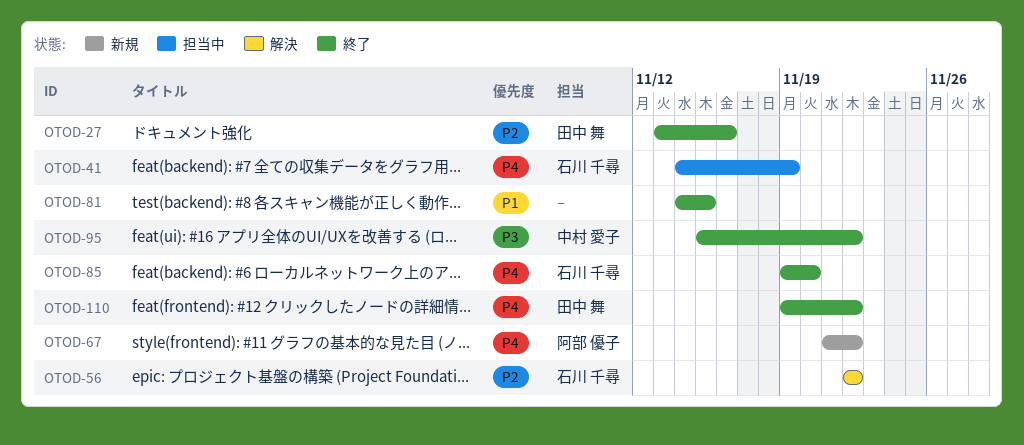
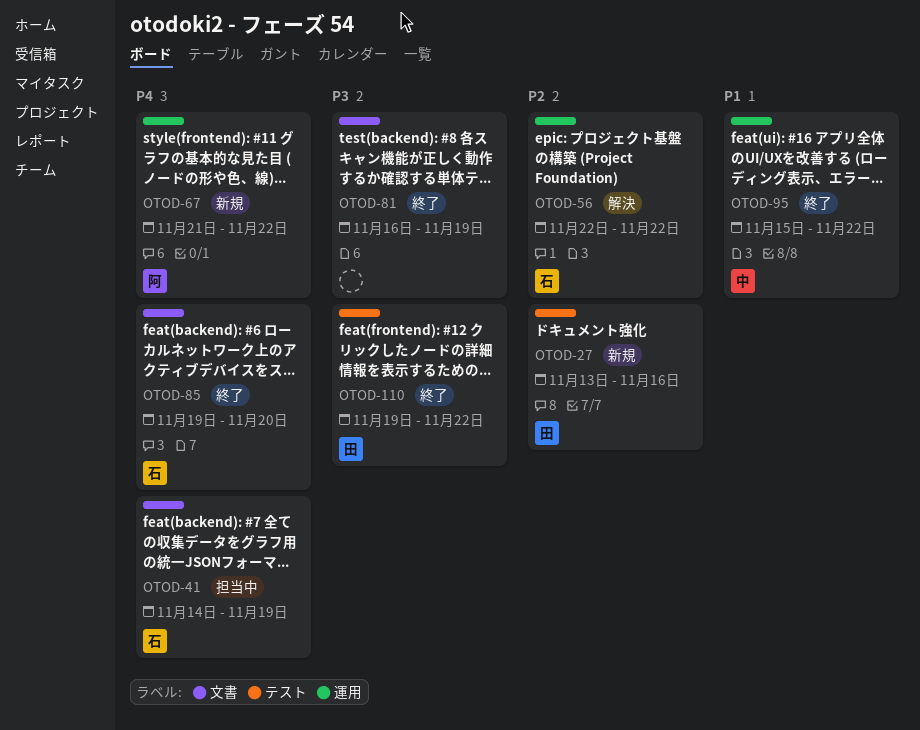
OTOD-27, status: 終了 -> 新規
OTOD-81, priority: P1 -> P3
OTOD-81, start: Nov 14 -> Nov 16
OTOD-81, due: Nov 15 -> Nov 19
OTOD-95, priority: P3 -> P1
OTOD-110, priority: P4 -> P3

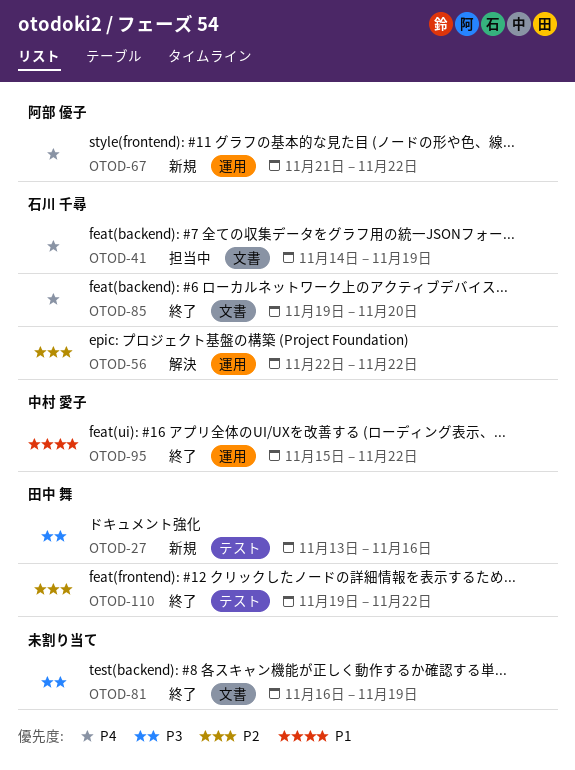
OTOD-27, priority: P2 -> P3
OTOD-110, priority: P3 -> P2

